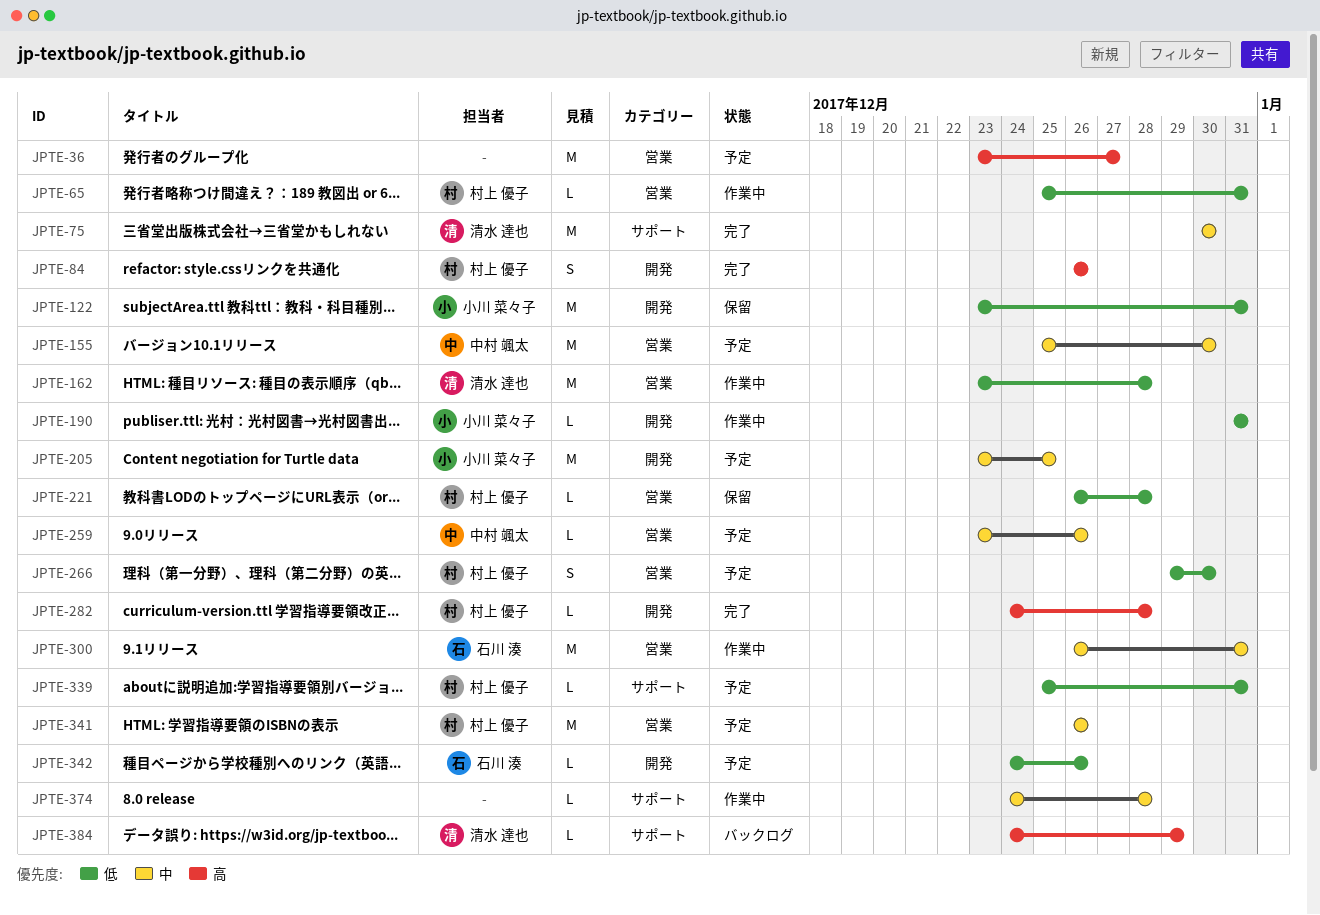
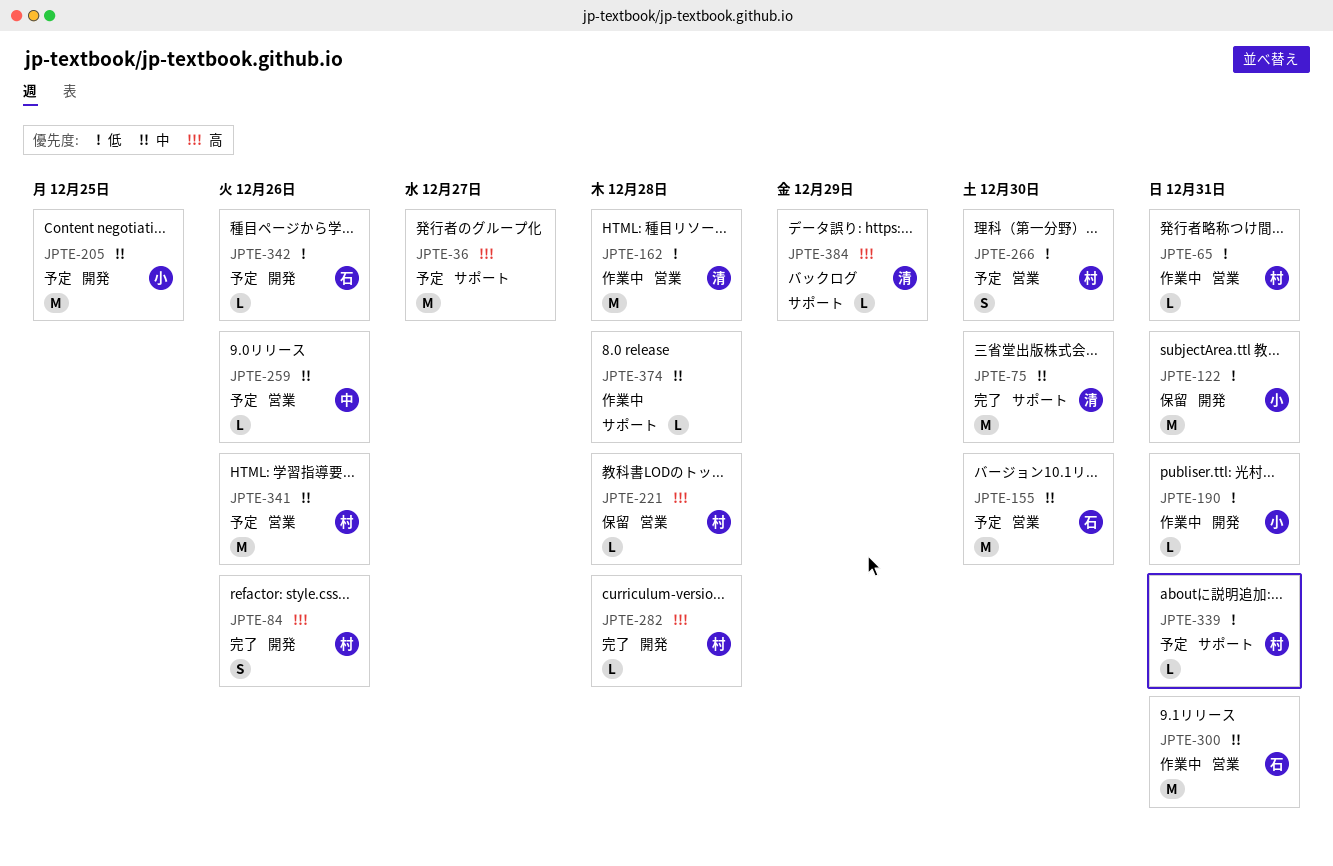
JPTE-36, label: 営業 -> サポート
JPTE-155, owner: 中村 颯太 -> 石川 湊
JPTE-221, priority: 低 -> 高

